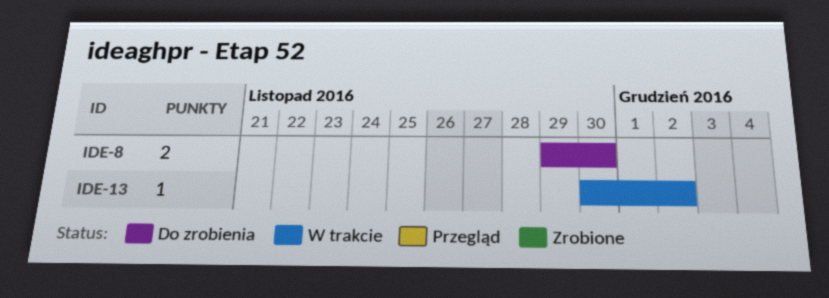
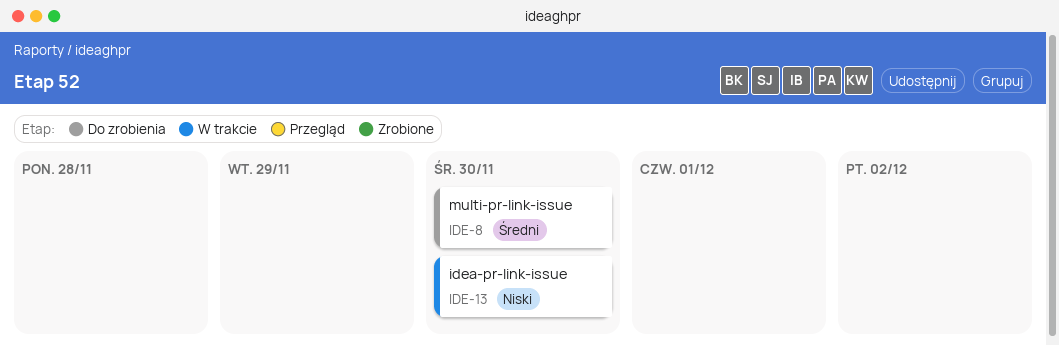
IDE-13, due: Dec 2 -> Nov 30

